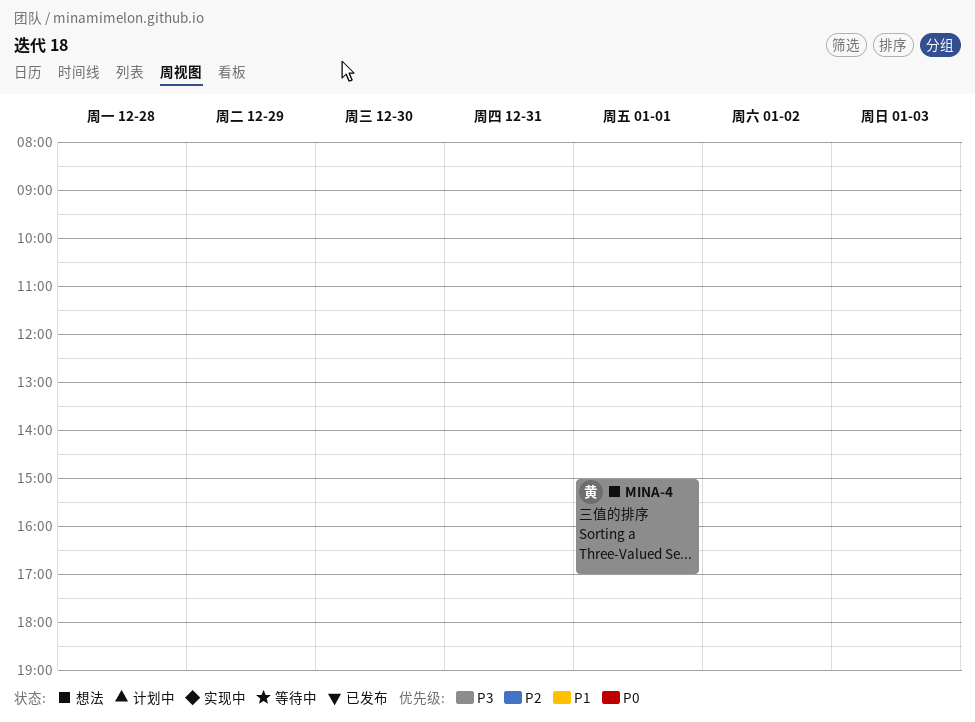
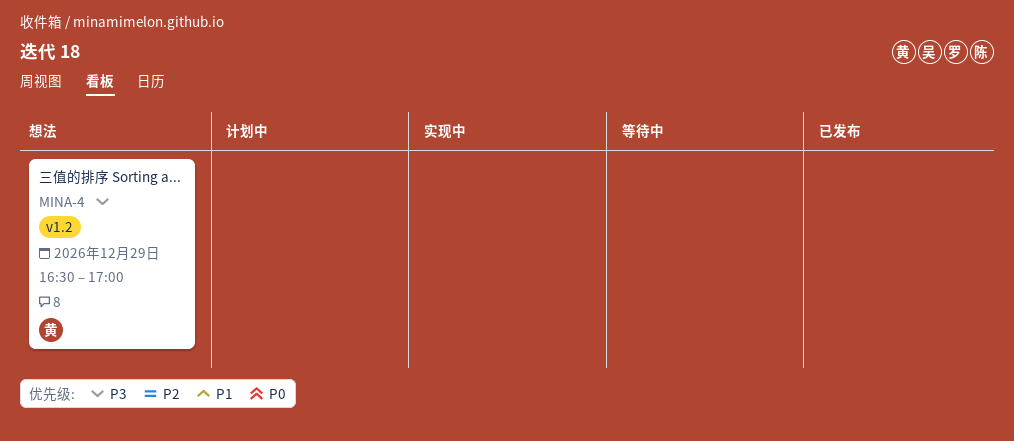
MINA-4, day: Jan 1 -> Dec 29
MINA-4, begins: 15:00 -> 16:30

